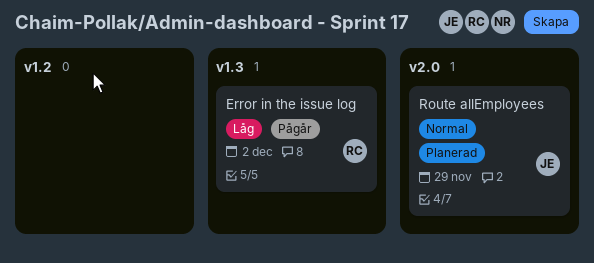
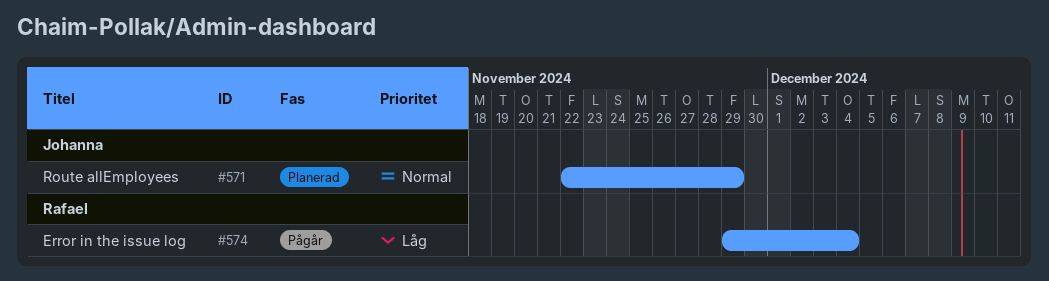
Error in the issue log, due: Dec 2 -> Dec 4

